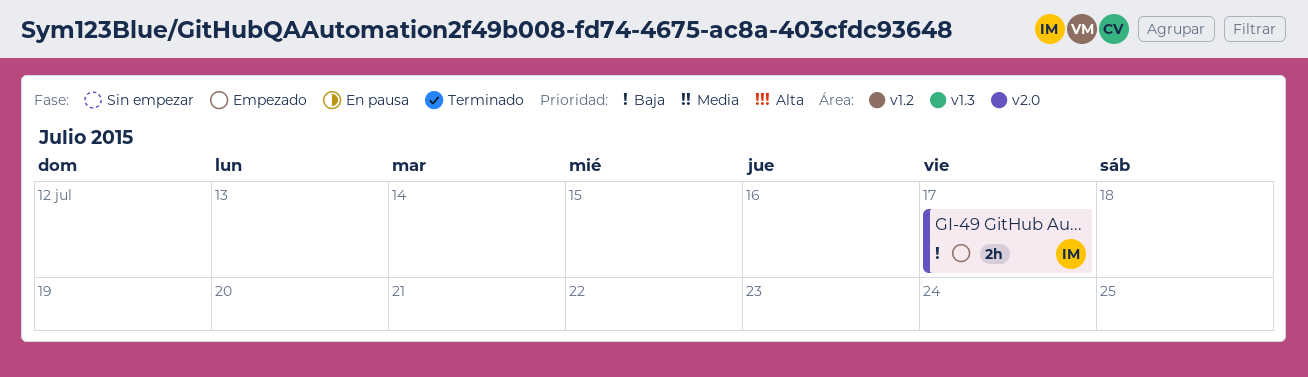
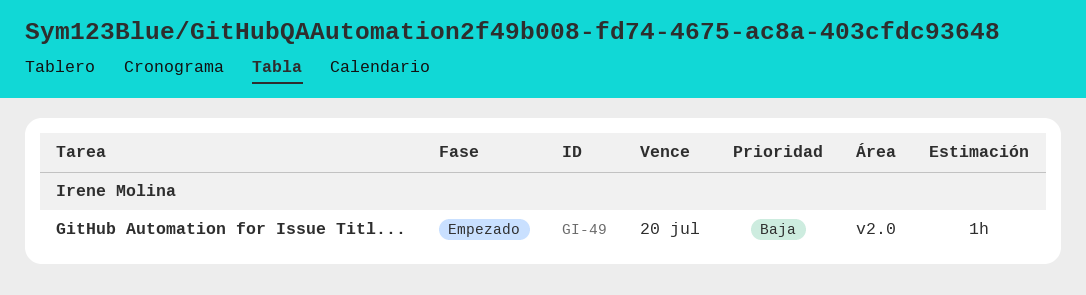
GI-49, estimate: 2h -> 1h
GI-49, due: Jul 17 -> Jul 20

